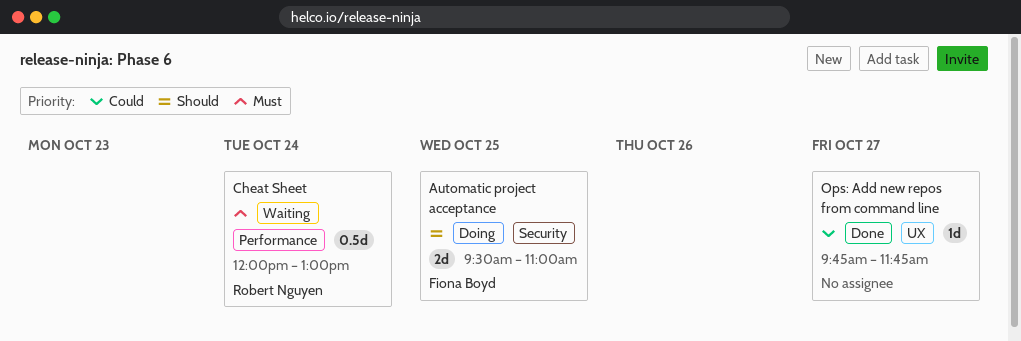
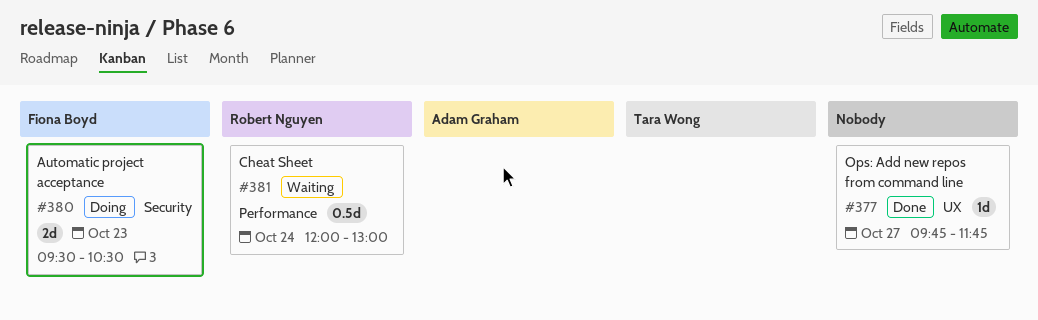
Automatic project acceptance, day: Oct 25 -> Oct 23
Automatic project acceptance, ends: 11:00 -> 10:30

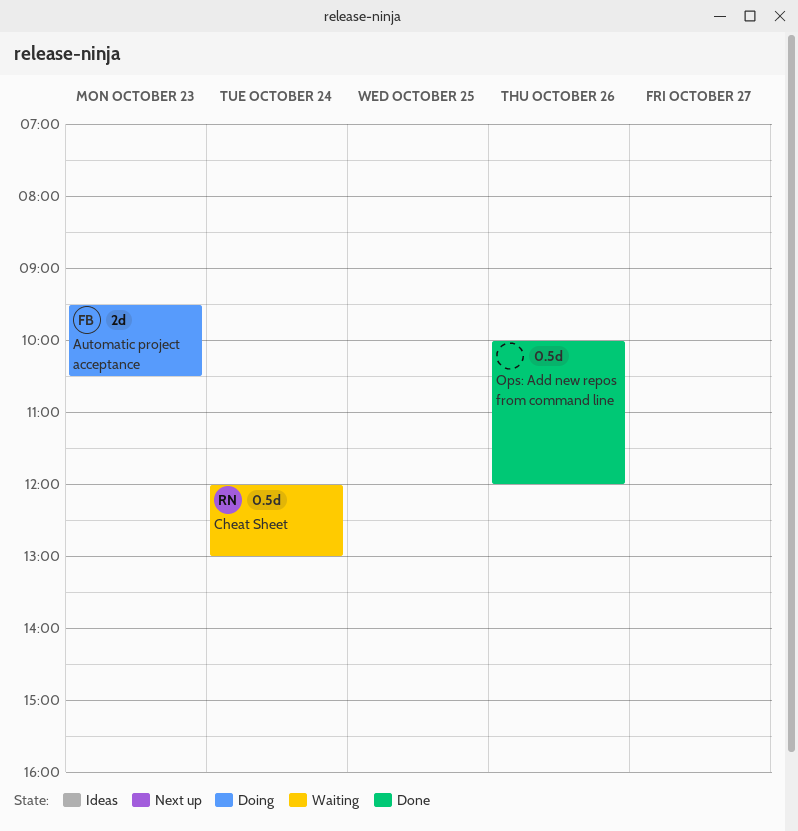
Ops: Add new repos from command line, estimate: 1d -> 0.5d
Ops: Add new repos from command line, day: Oct 27 -> Oct 26
Ops: Add new repos from command line, begins: 09:45 -> 10:00
Ops: Add new repos from command line, ends: 11:45 -> 12:00

